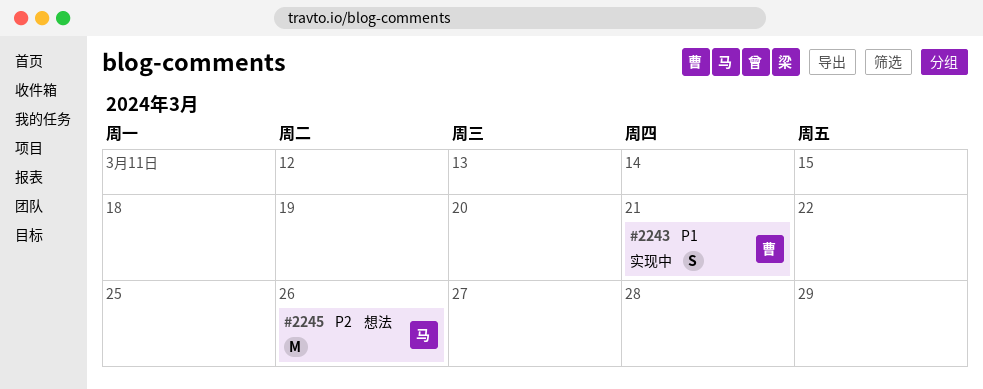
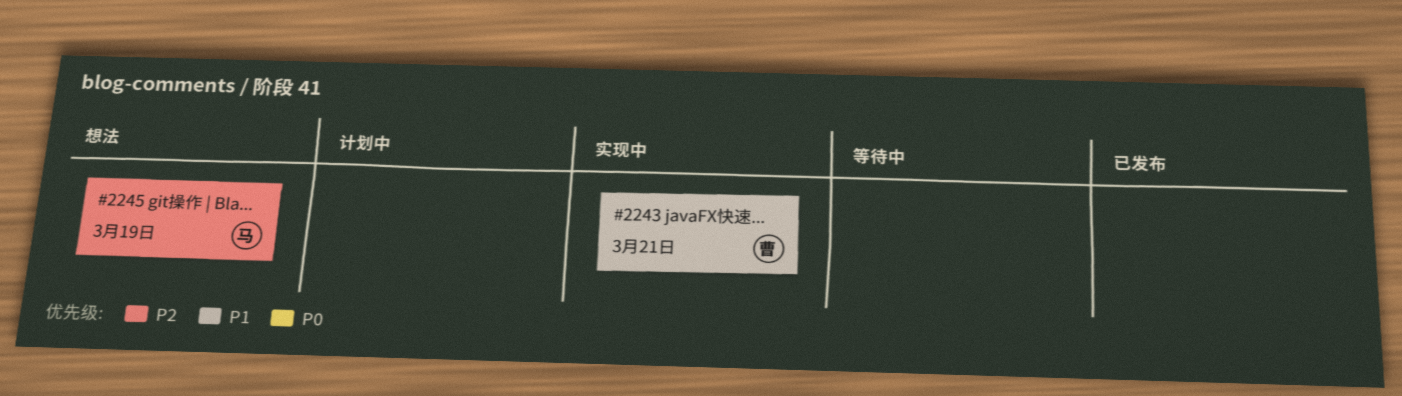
#2245, due: Mar 26 -> Mar 19

